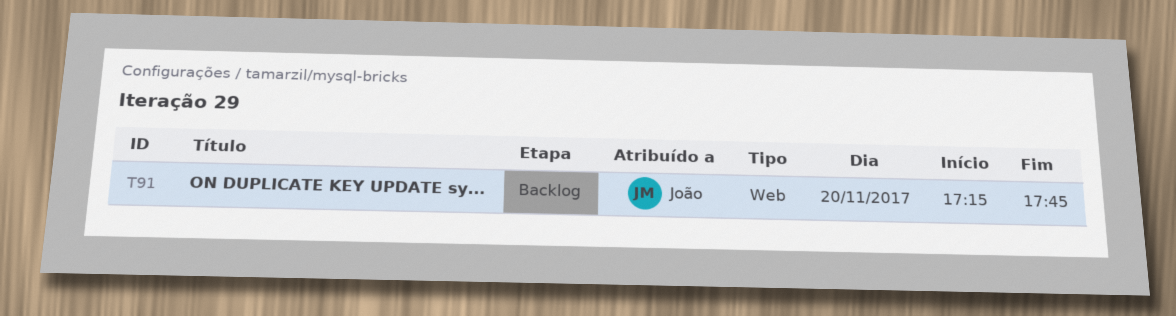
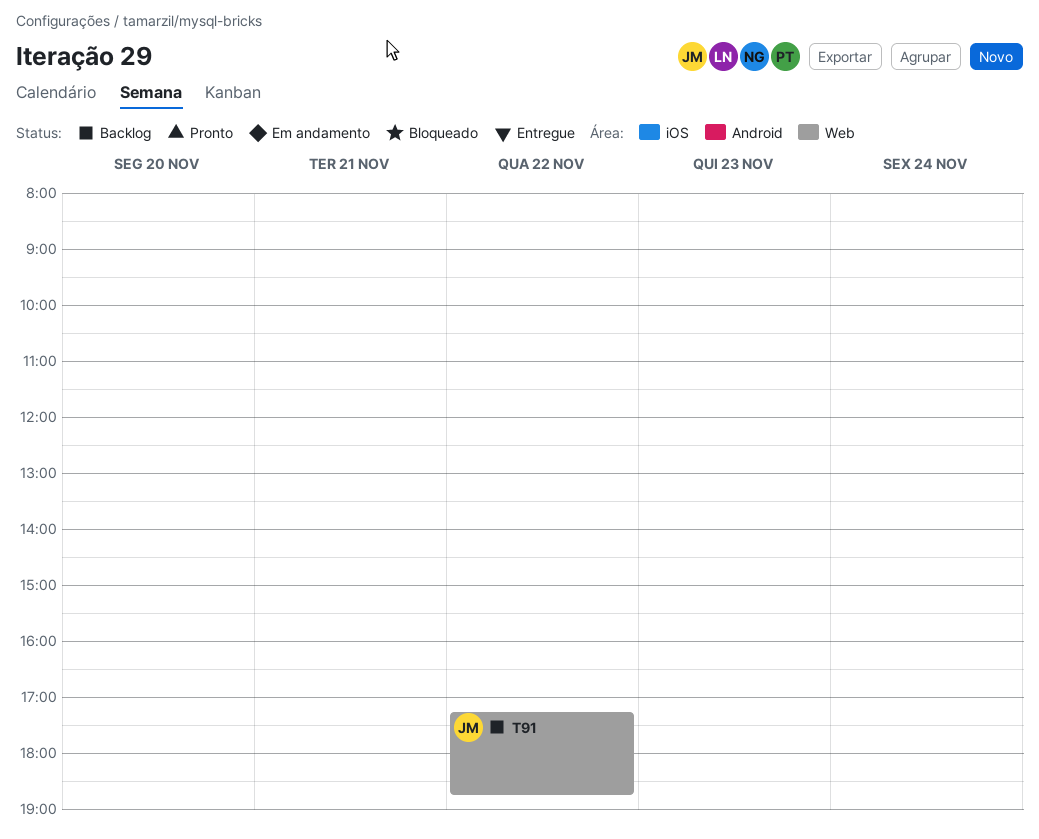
T91, day: Nov 20 -> Nov 22
T91, ends: 17:45 -> 18:45

